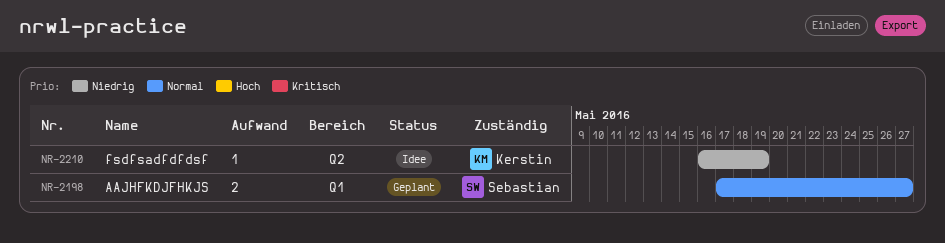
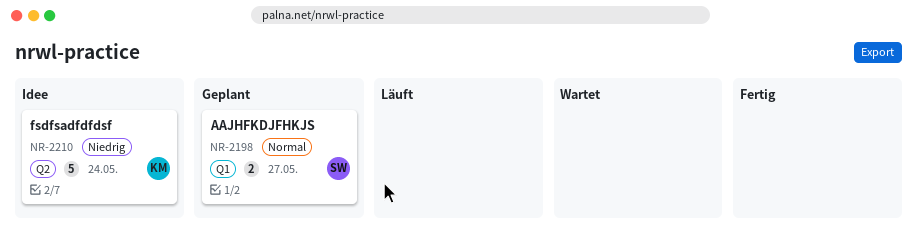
NR-2210, estimate: 1 -> 5
NR-2210, due: May 19 -> May 24

